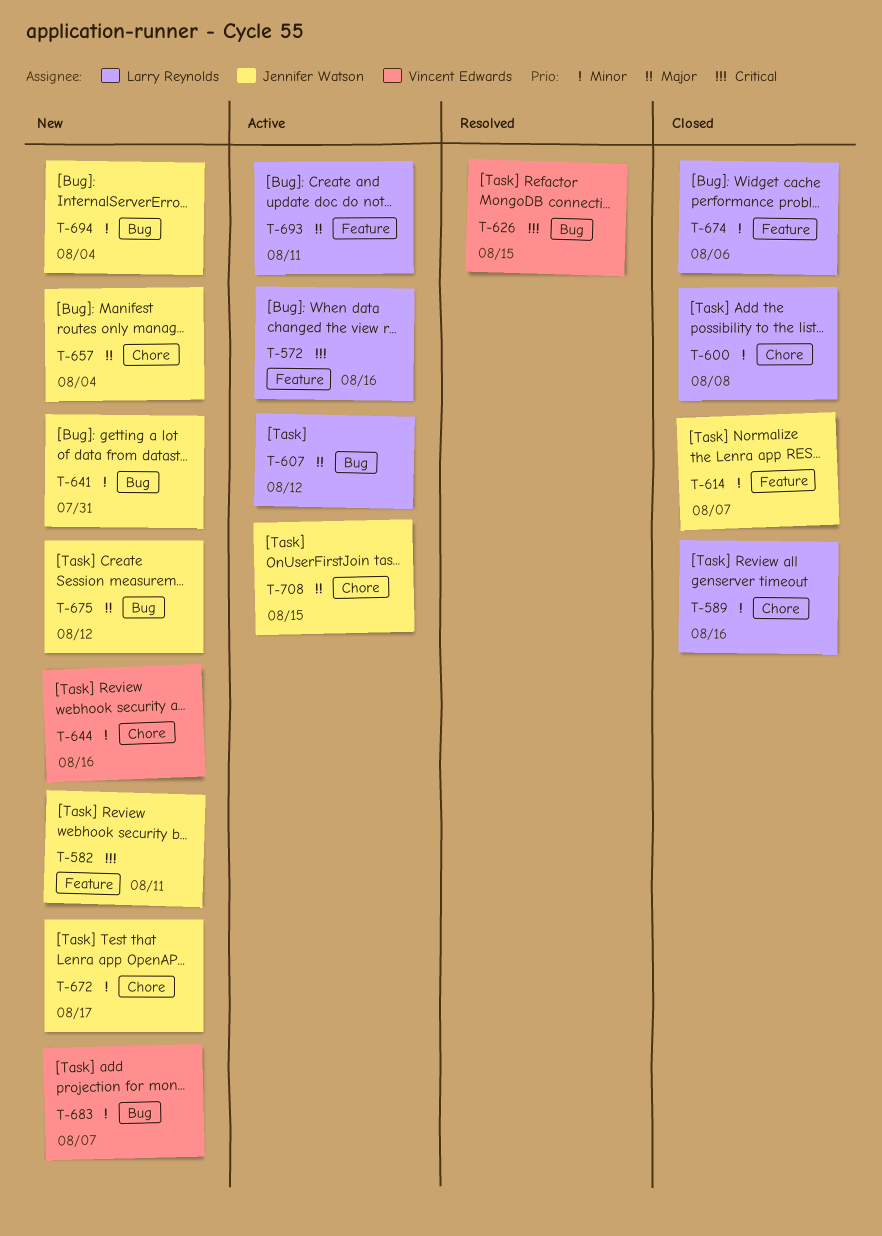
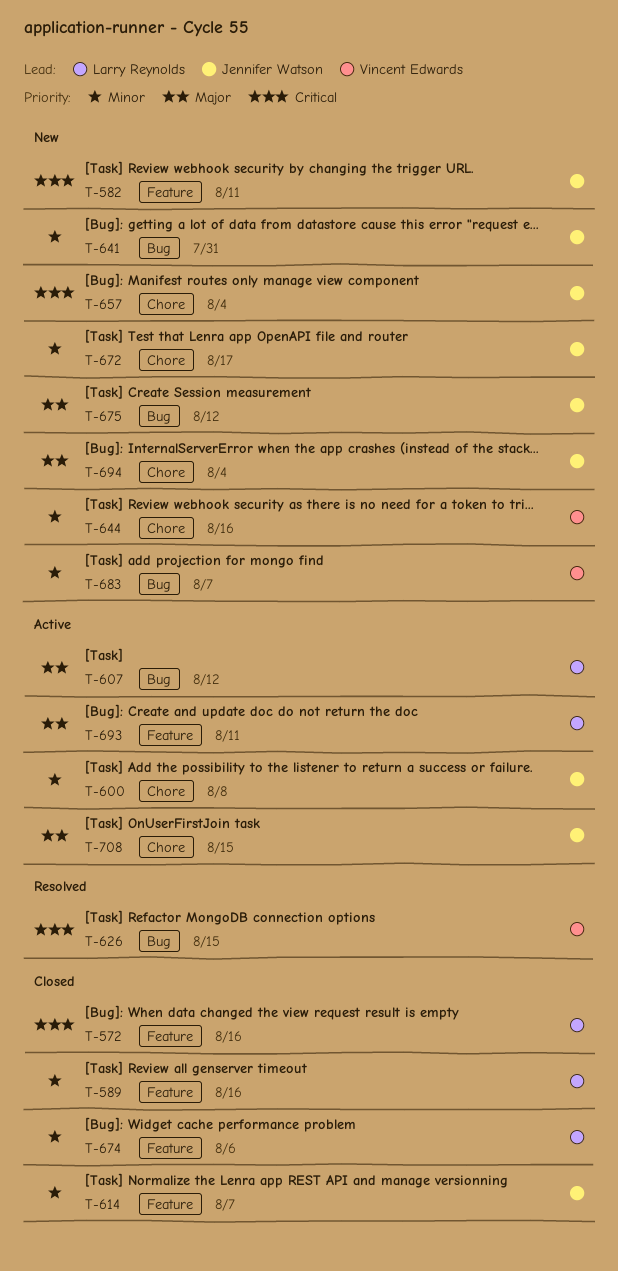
T-572, status: Active -> Closed
T-589, label: Chore -> Feature
T-600, status: Closed -> Active
T-600, owner: Larry Reynolds -> Jennifer Watson
T-657, priority: Major -> Critical
T-694, priority: Minor -> Major
T-694, label: Bug -> Chore

